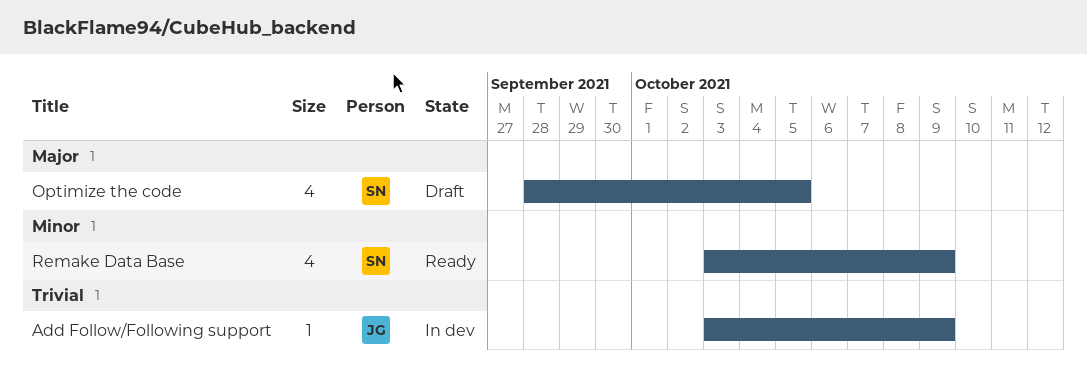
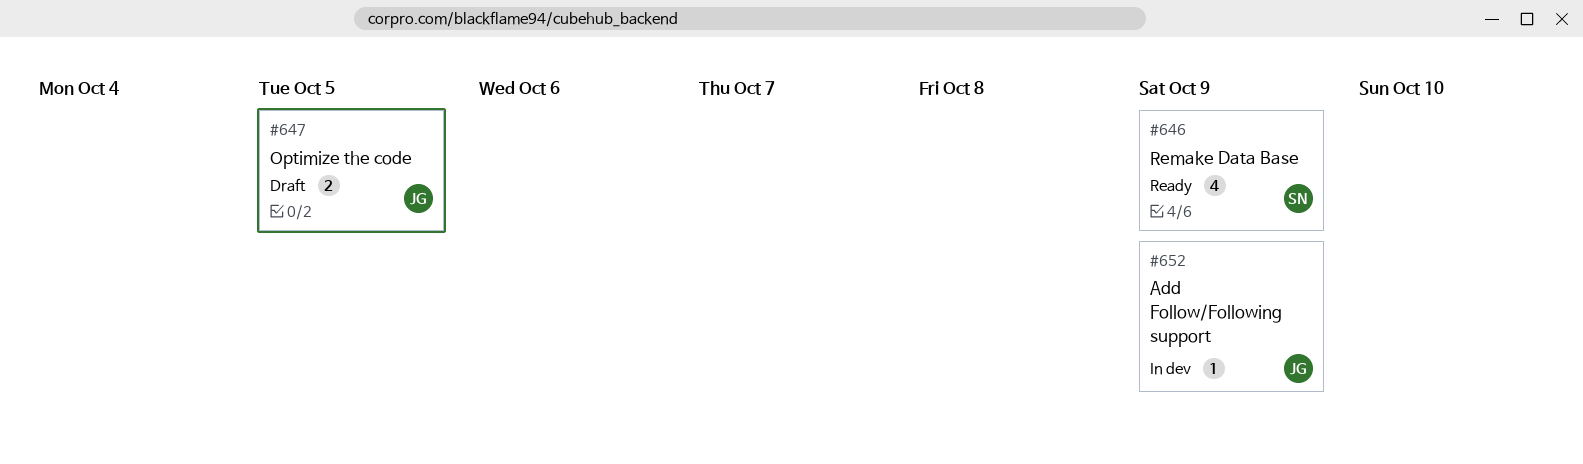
Optimize the code, owner: SN -> JG
Optimize the code, estimate: 4 -> 2

